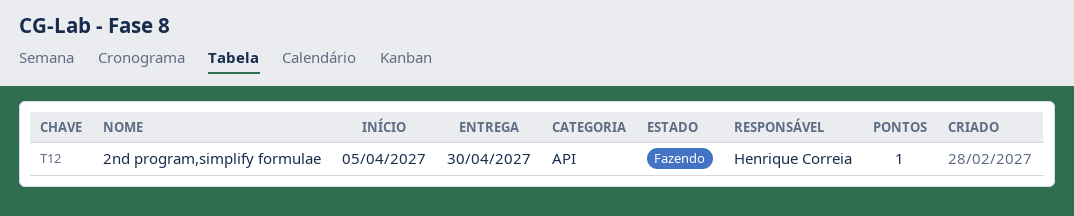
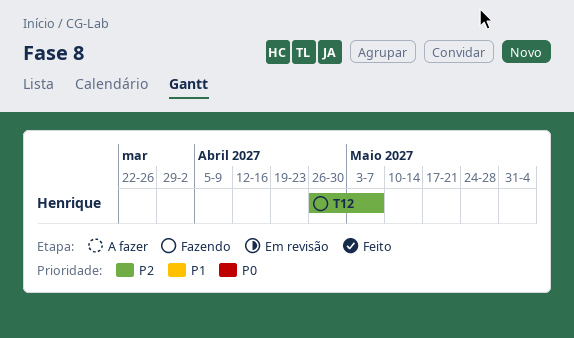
T12, start: Apr 5 -> Apr 26
T12, due: Apr 30 -> May 7

